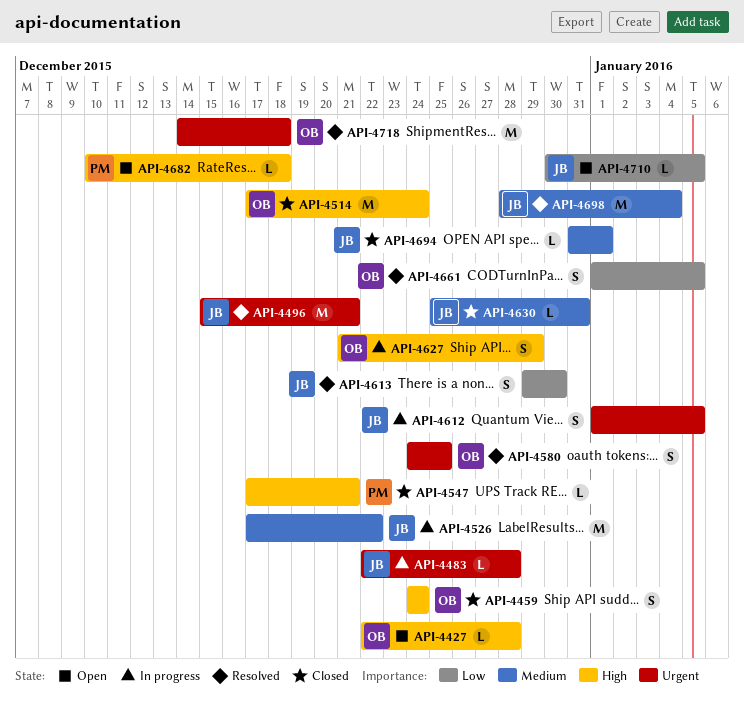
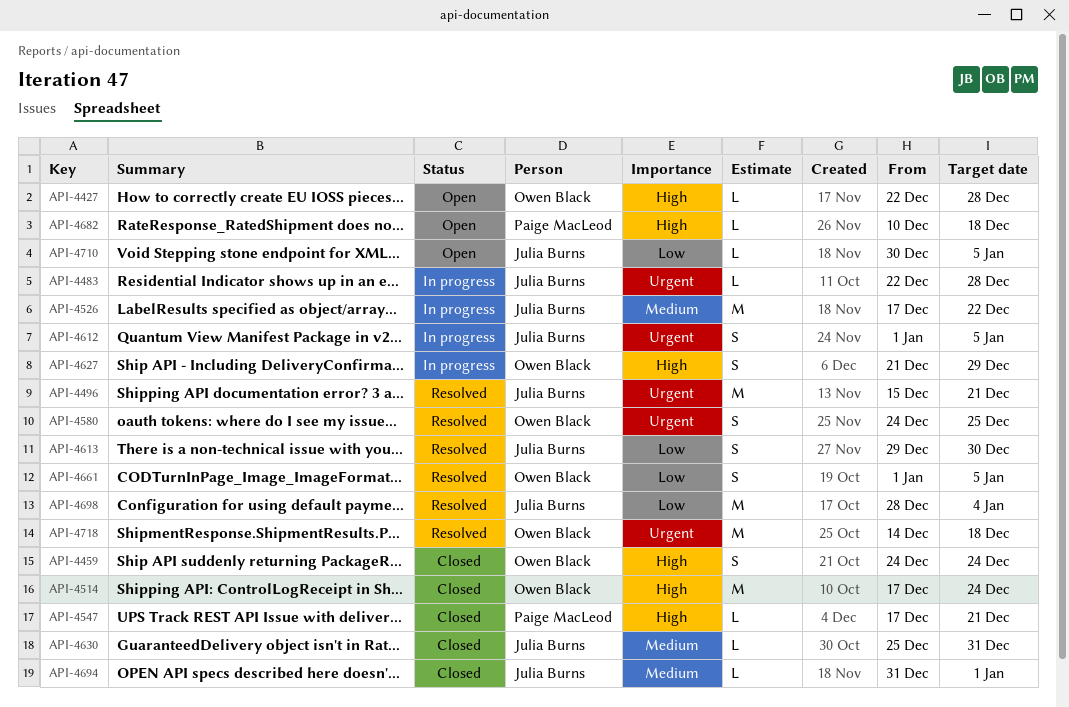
API-4698, priority: Medium -> Low

